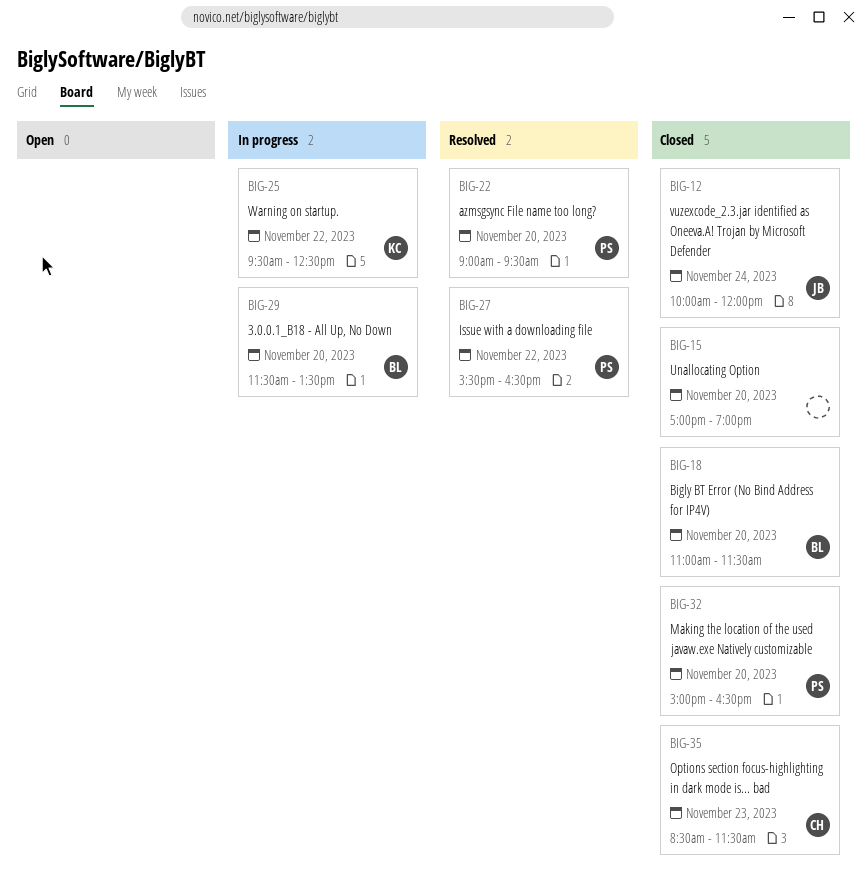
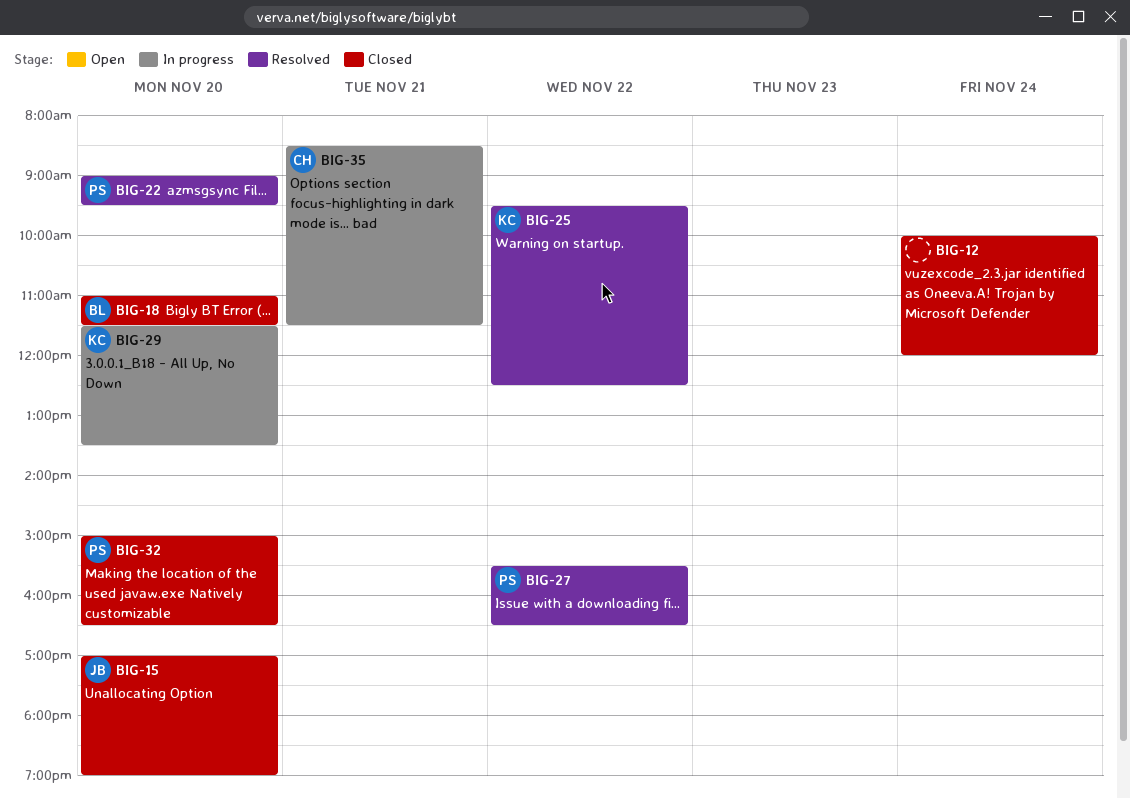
BIG-12, owner: JB -> none
BIG-15, owner: none -> JB
BIG-25, status: In progress -> Resolved
BIG-29, owner: BL -> KC
BIG-35, status: Closed -> In progress
BIG-35, day: Nov 23 -> Nov 21

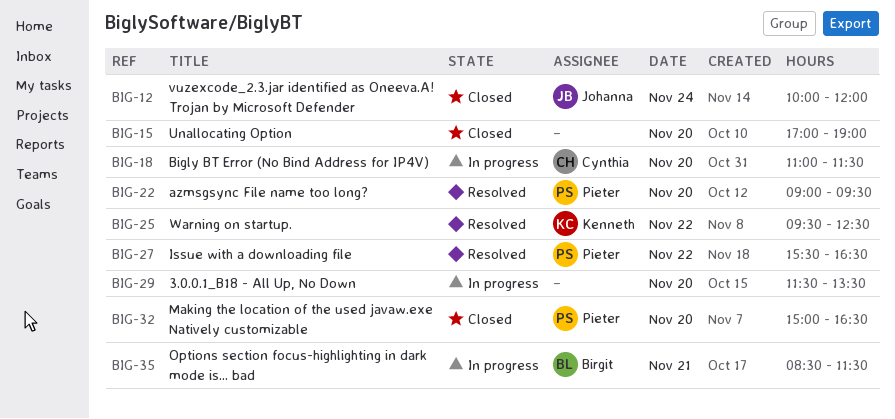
BIG-12, owner: none -> Johanna
BIG-15, owner: Johanna -> none
BIG-18, status: Closed -> In progress
BIG-18, owner: Birgit -> Cynthia
BIG-29, owner: Kenneth -> none
BIG-35, owner: Cynthia -> Birgit

